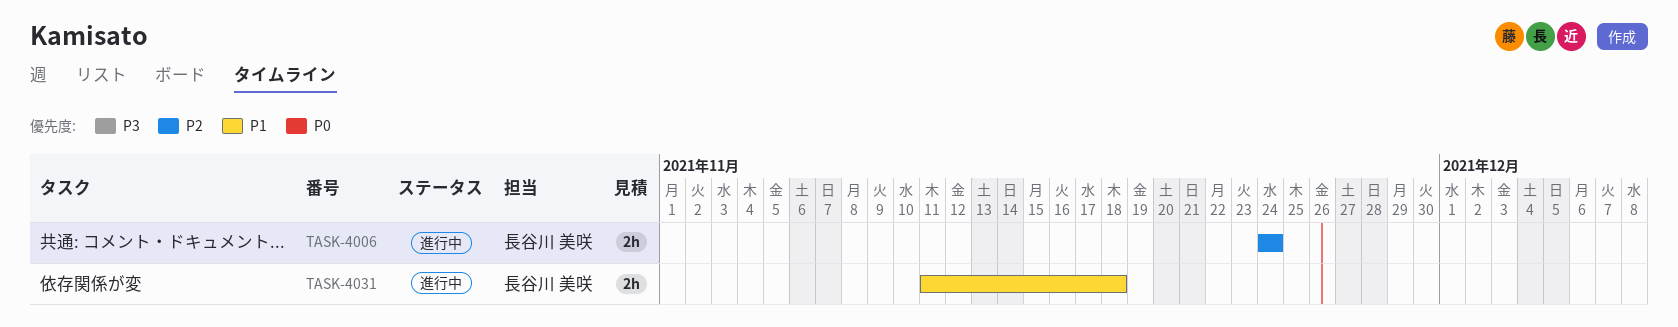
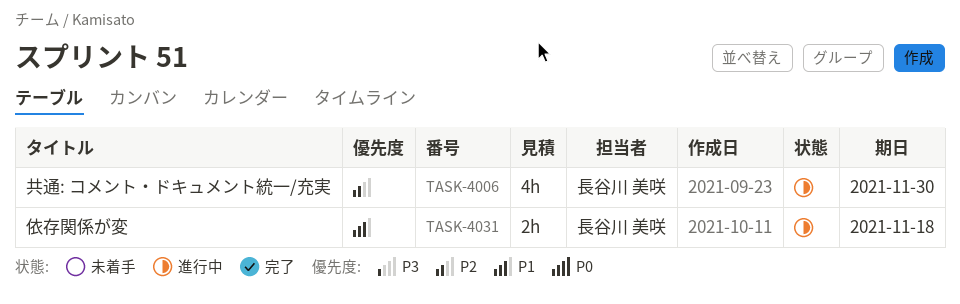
TASK-4006, estimate: 2h -> 4h
TASK-4006, due: Nov 24 -> Nov 30

